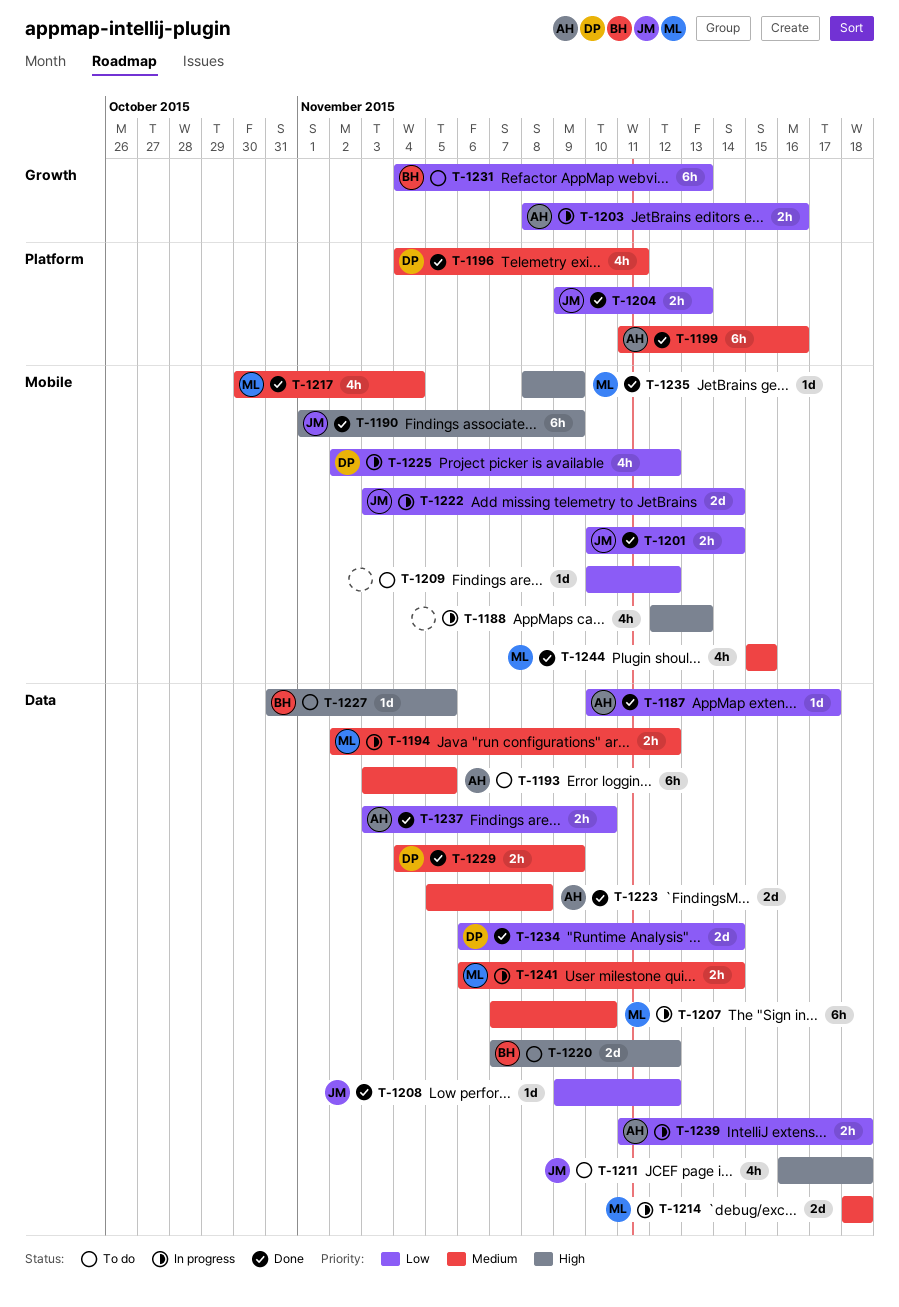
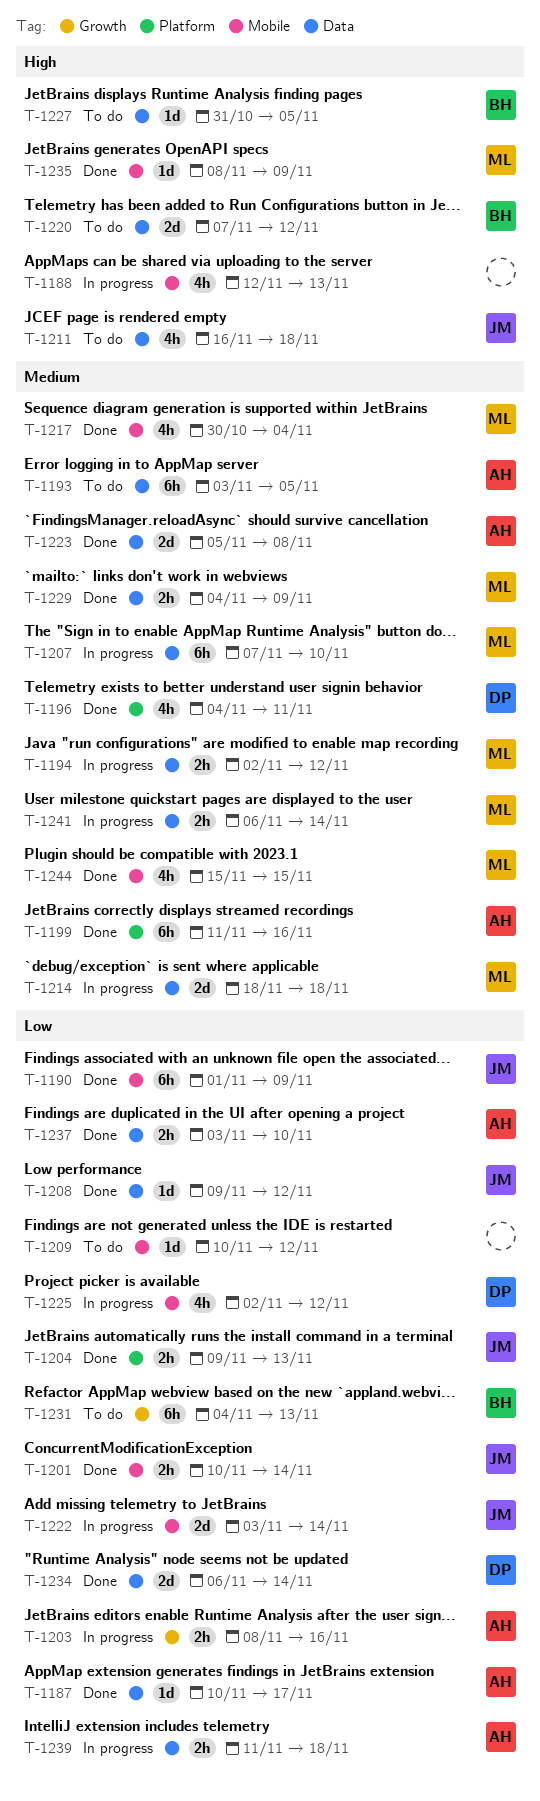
T-1190, priority: High -> Low
T-1229, owner: DP -> ML

